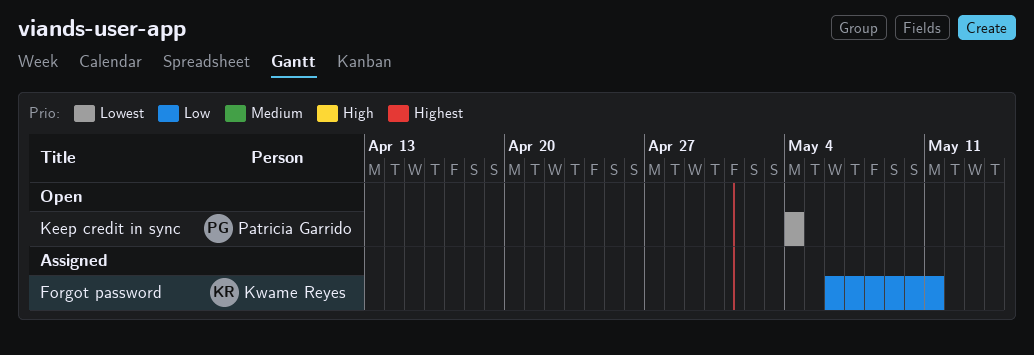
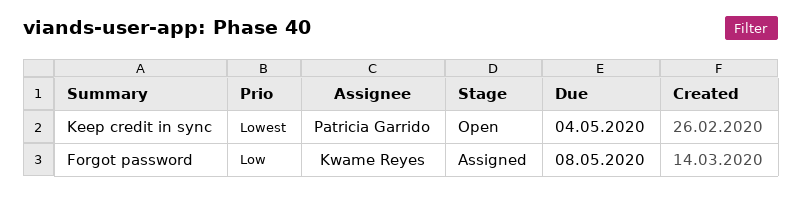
Forgot password, due: May 11 -> May 8

